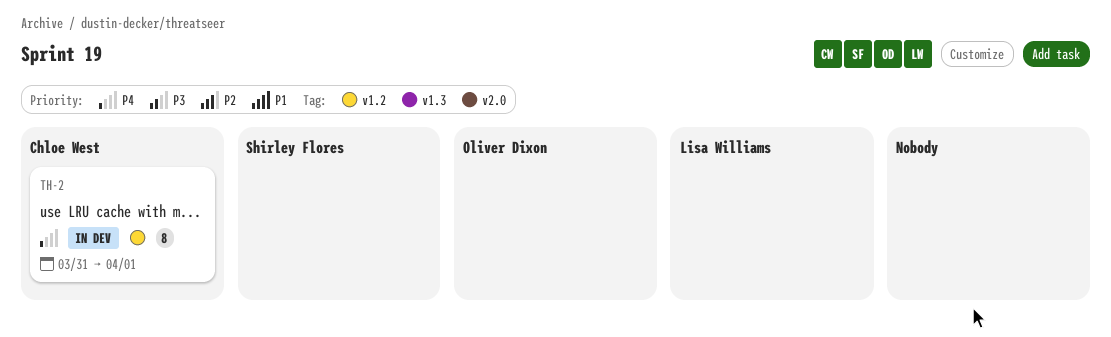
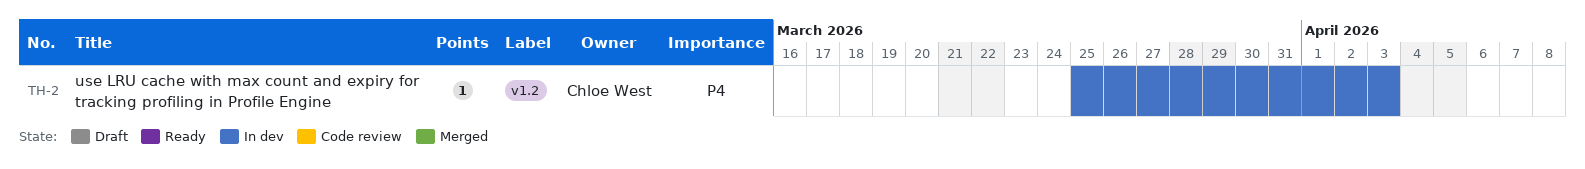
TH-2, estimate: 8 -> 1
TH-2, start: Mar 31 -> Mar 25
TH-2, due: Apr 1 -> Apr 3

